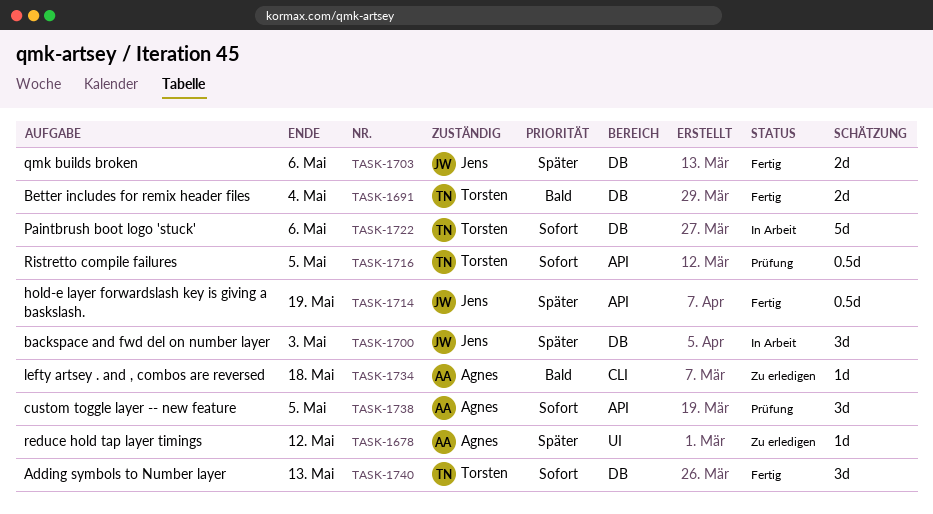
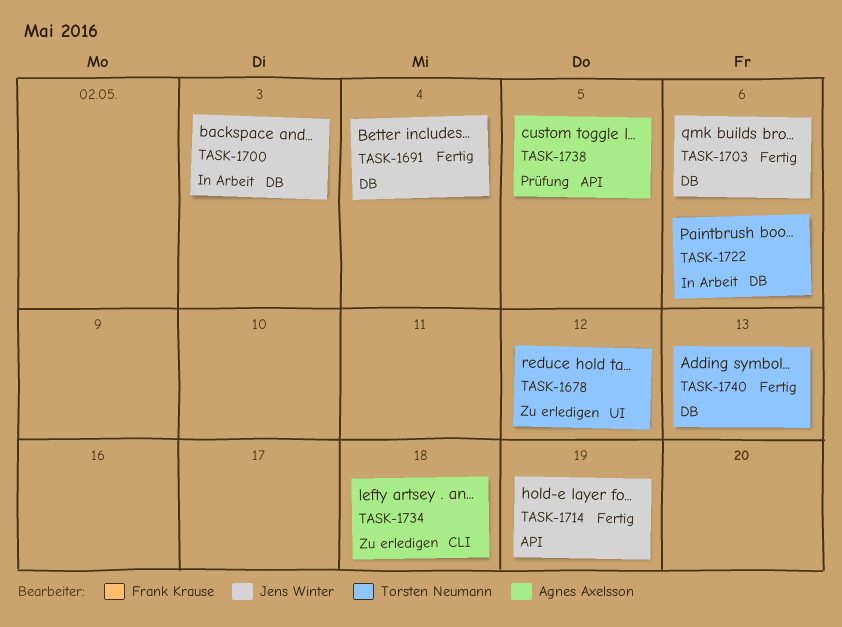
TASK-1678, owner: Agnes Axelsson -> Torsten Neumann
TASK-1691, owner: Torsten Neumann -> Jens Winter
TASK-1716: present -> none

